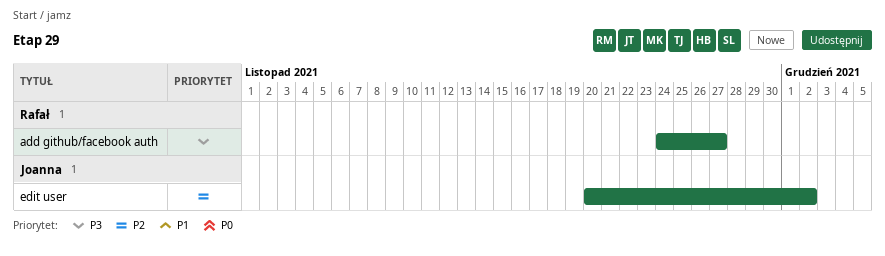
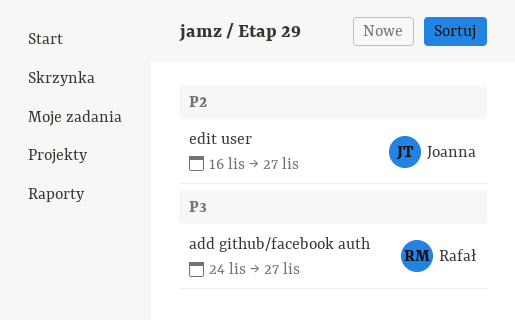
edit user, start: Nov 20 -> Nov 16
edit user, due: Dec 2 -> Nov 27

